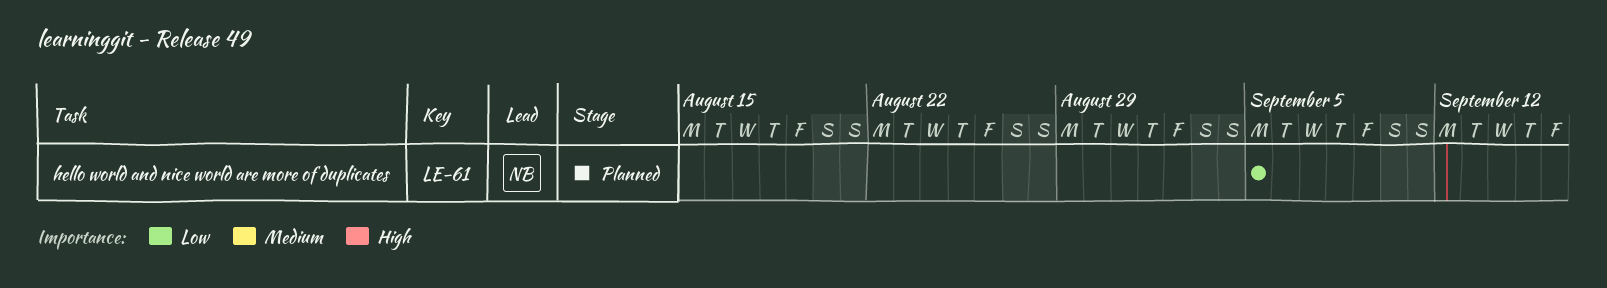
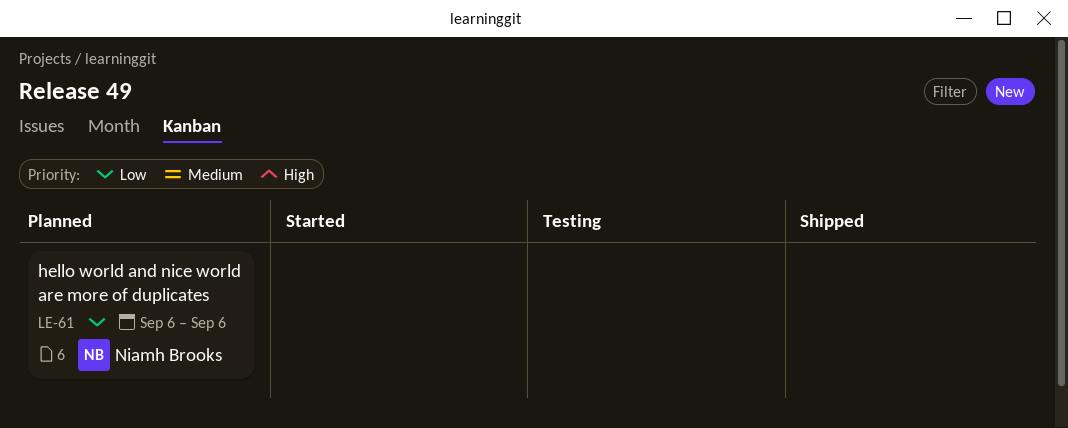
LE-61, start: Sep 5 -> Sep 6
LE-61, due: Sep 5 -> Sep 6

